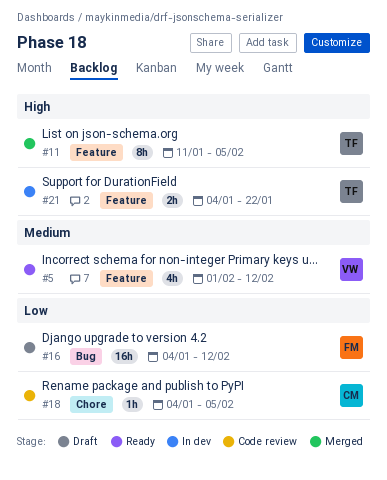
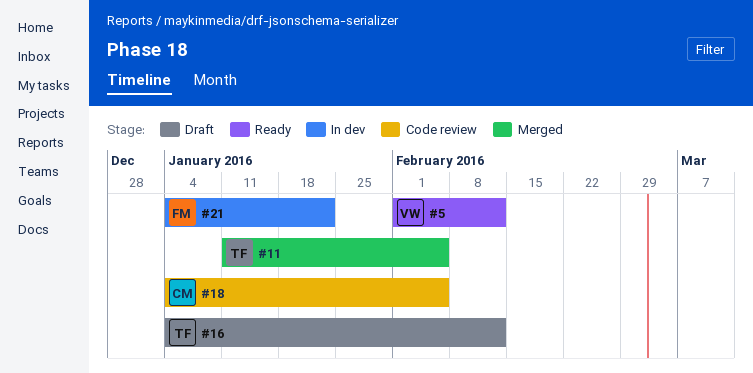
#16, owner: FM -> TF
#21, owner: TF -> FM

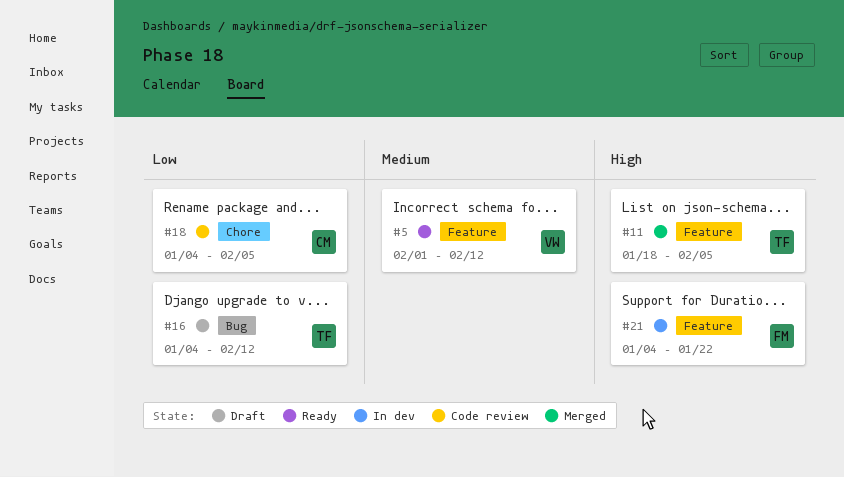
#11, start: Jan 11 -> Jan 18

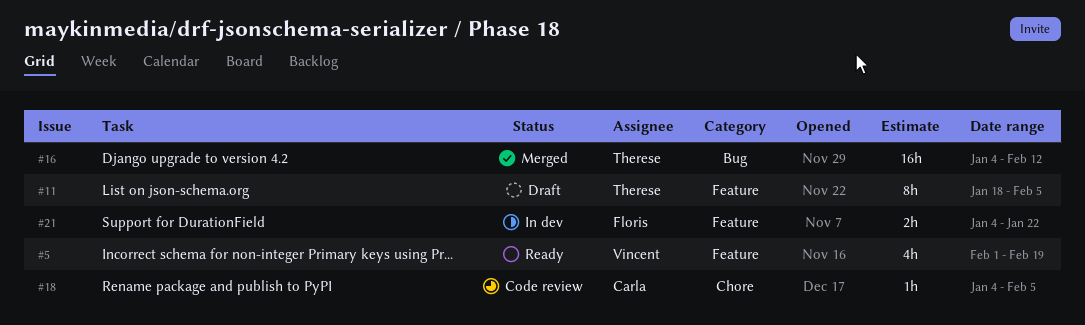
#5, due: Feb 12 -> Feb 19
#11, status: Merged -> Draft
#16, status: Draft -> Merged

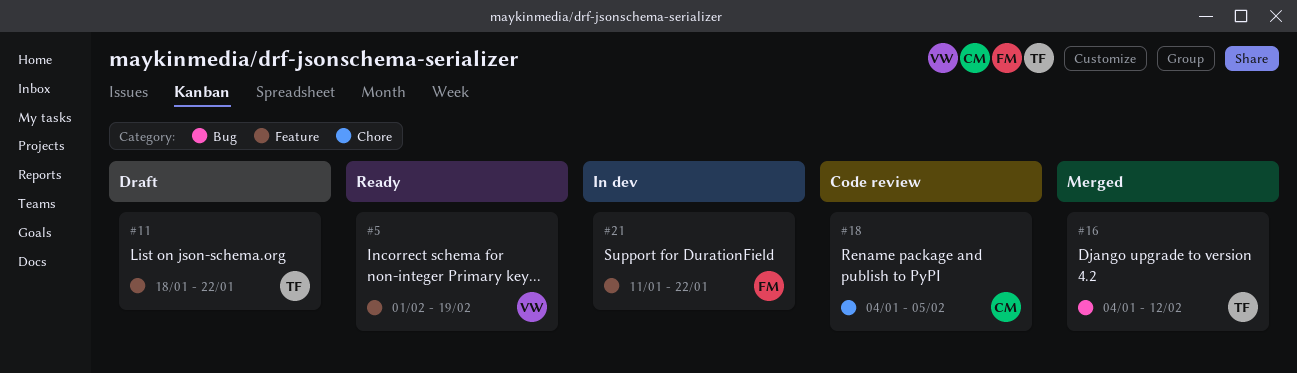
#11, due: Feb 5 -> Jan 22
#21, start: Jan 4 -> Jan 11

